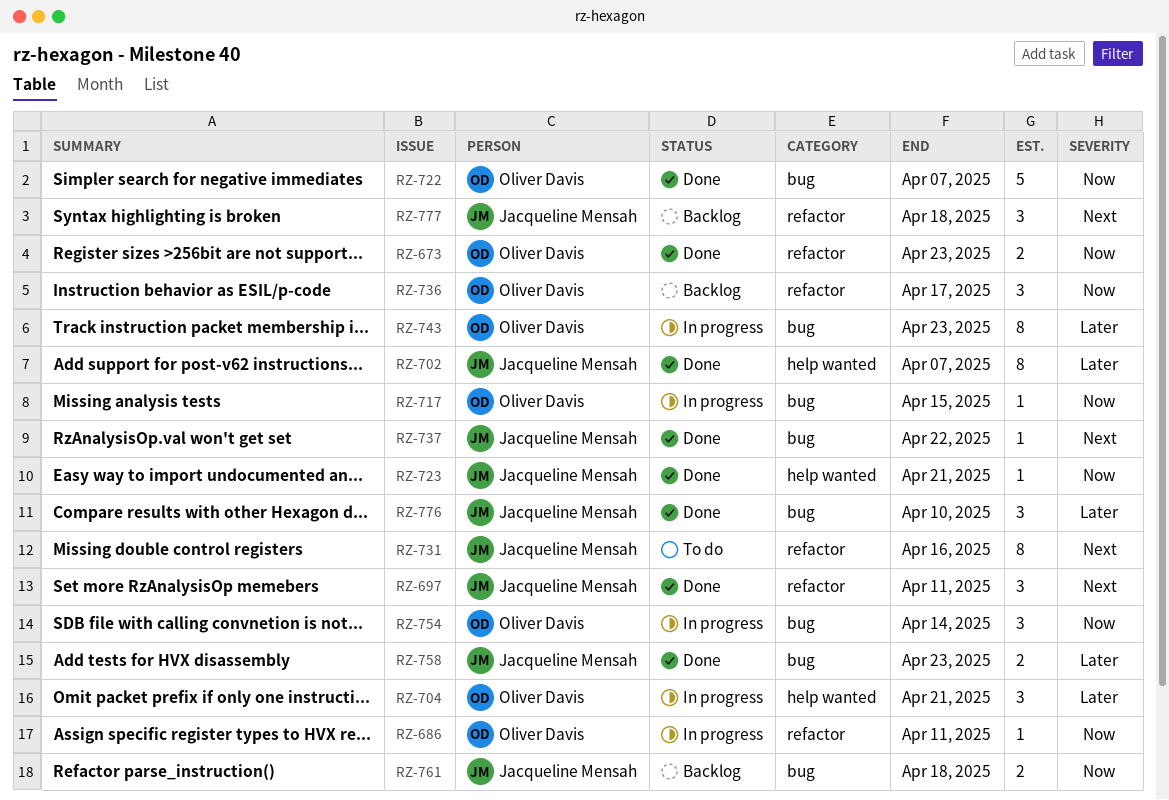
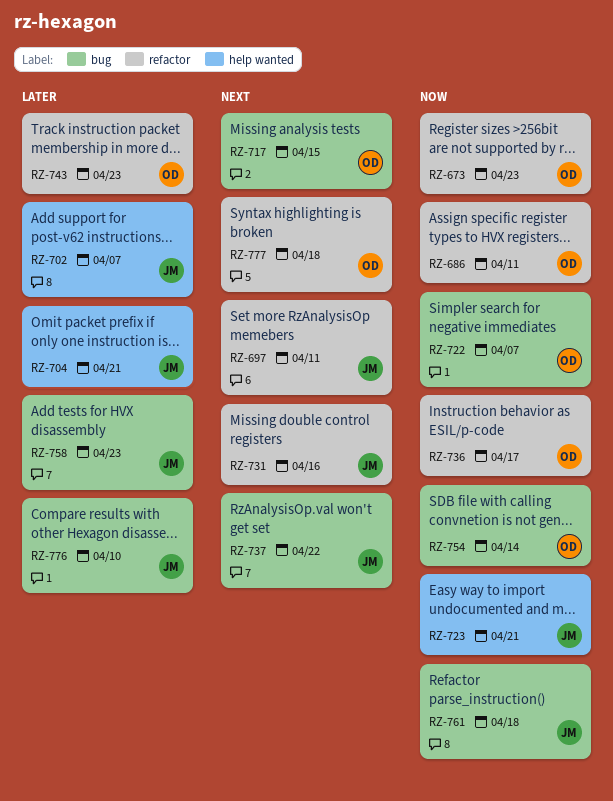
RZ-704, owner: Oliver Davis -> Jacqueline Mensah
RZ-717, priority: Now -> Next
RZ-743, label: bug -> refactor
RZ-777, owner: Jacqueline Mensah -> Oliver Davis

